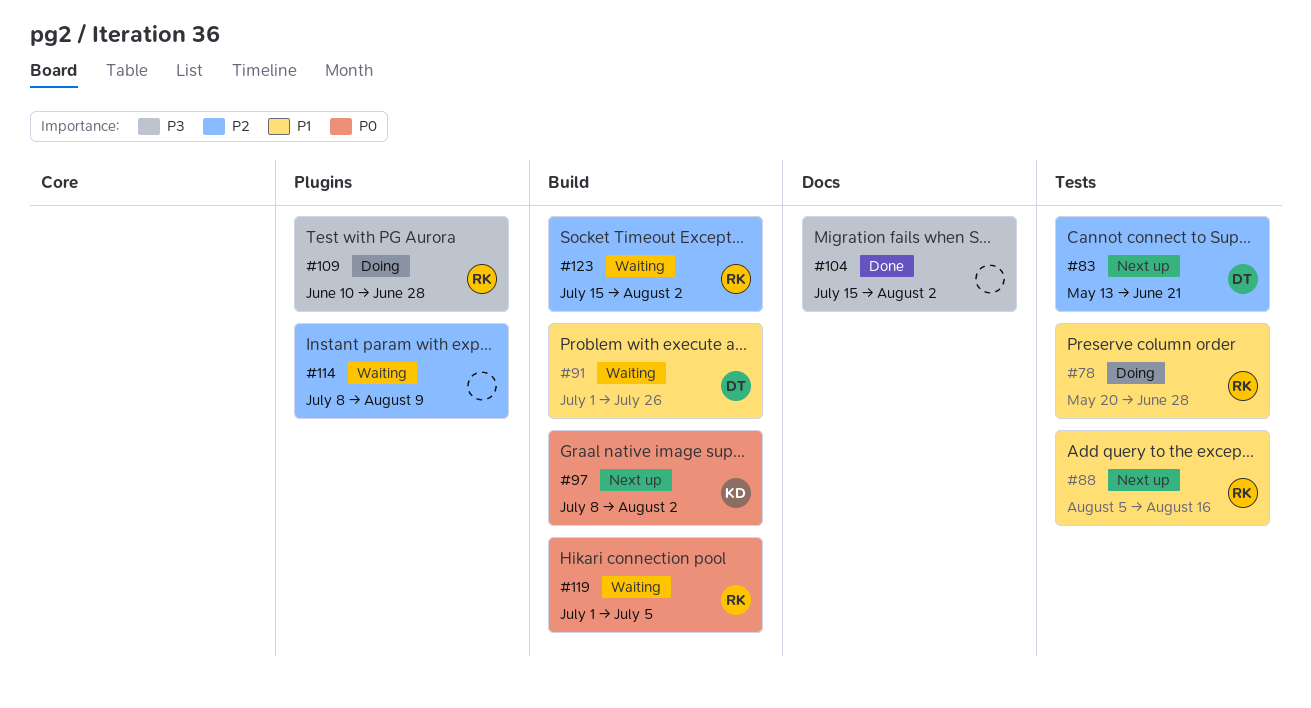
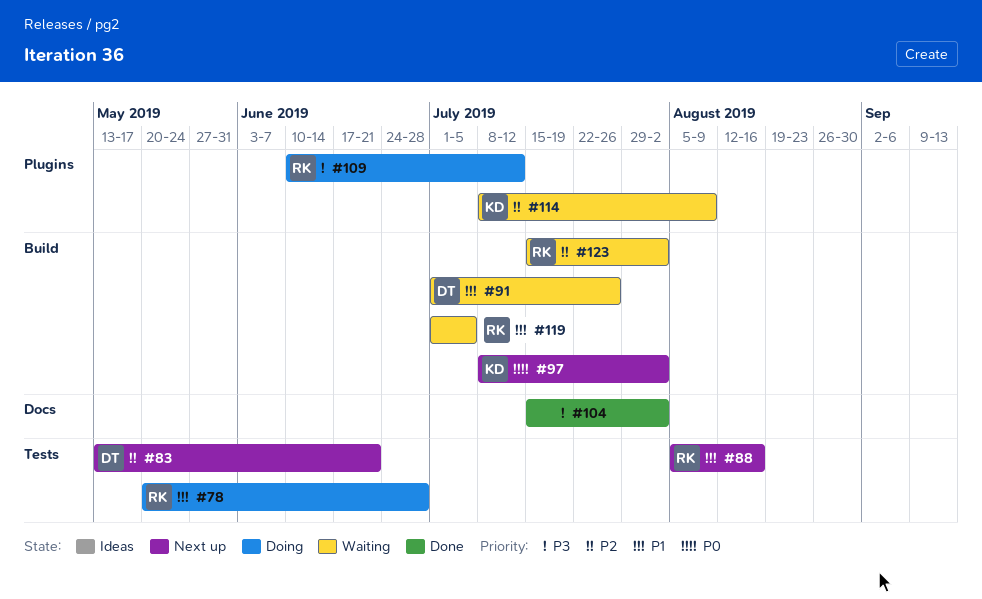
#109, due: Jun 28 -> Jul 12
#114, owner: none -> KD
#119, priority: P0 -> P1

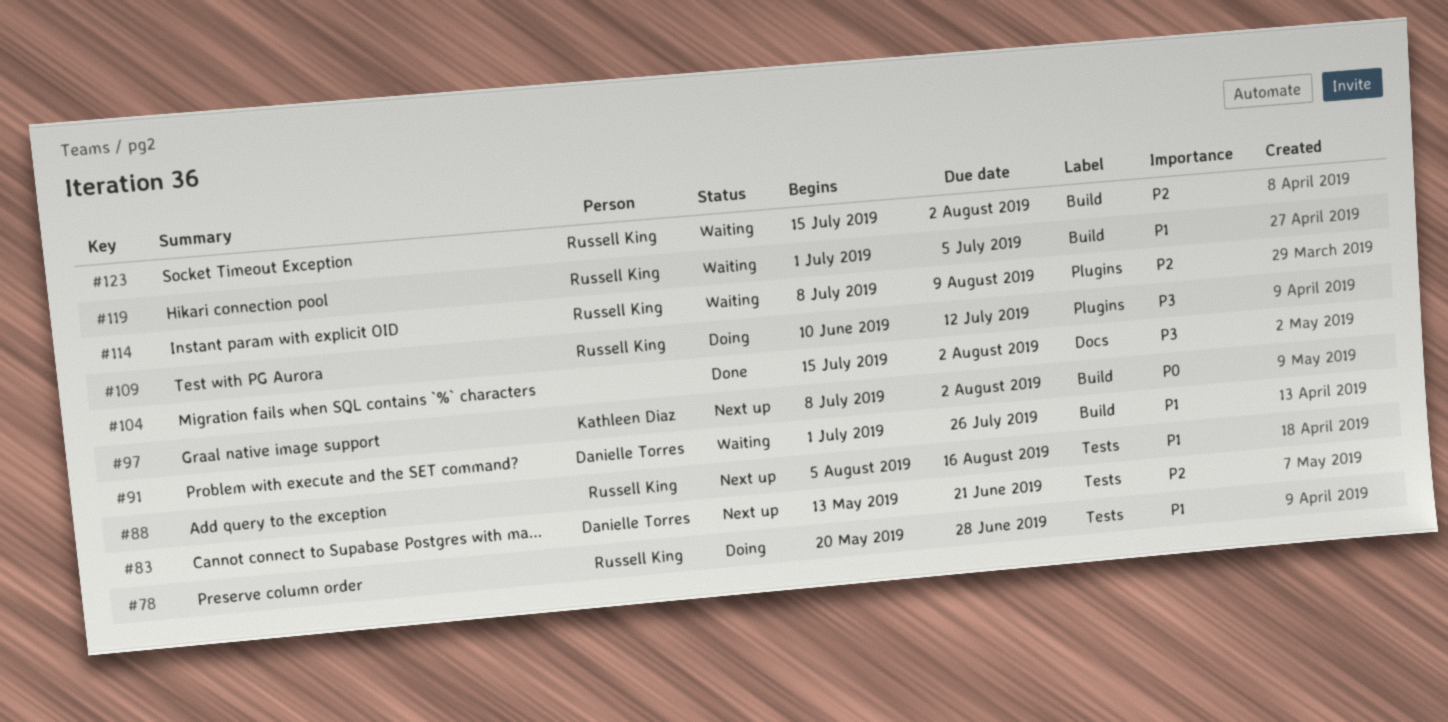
#114, owner: Kathleen Diaz -> Russell King

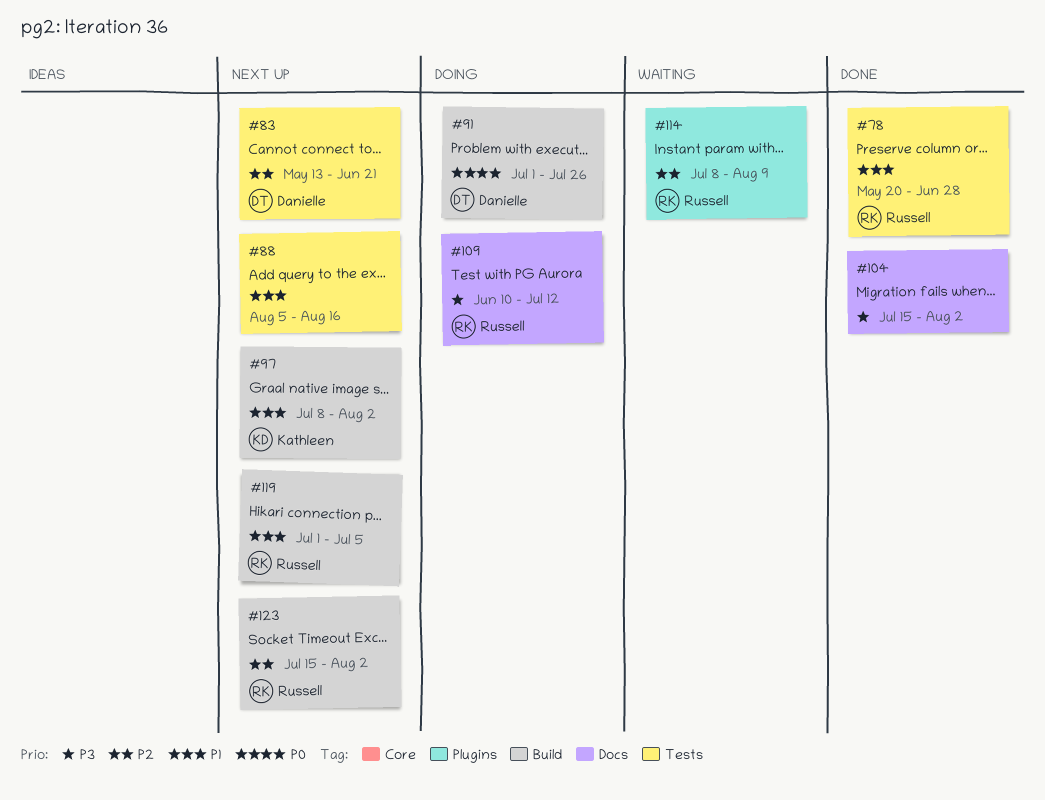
#78, status: Doing -> Done
#88, owner: Russell King -> none
#91, status: Waiting -> Doing
#91, priority: P1 -> P0
#97, priority: P0 -> P1
#109, label: Plugins -> Docs
#119, status: Waiting -> Next up
#123, status: Waiting -> Next up

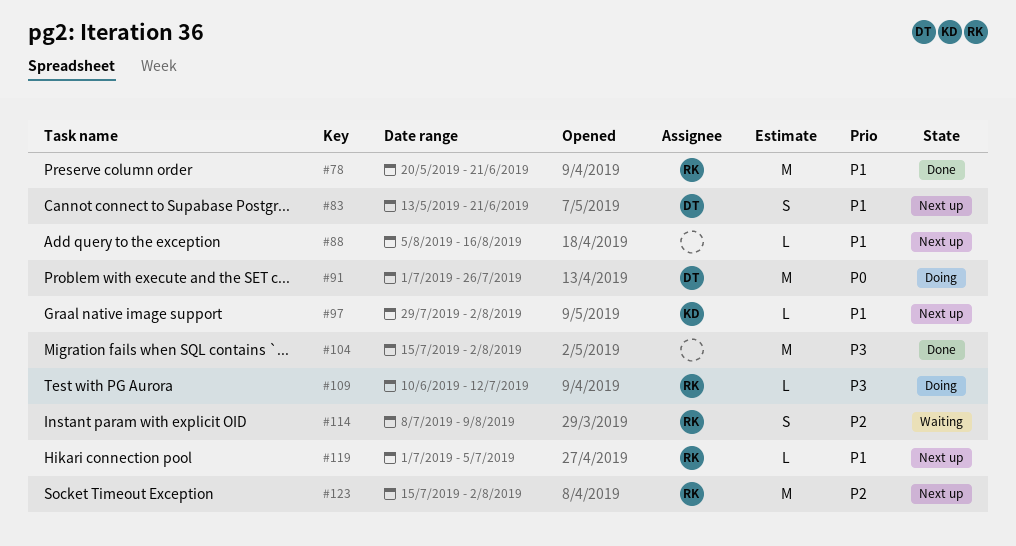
#78, due: Jun 28 -> Jun 21
#83, priority: P2 -> P1
#97, start: Jul 8 -> Jul 29

